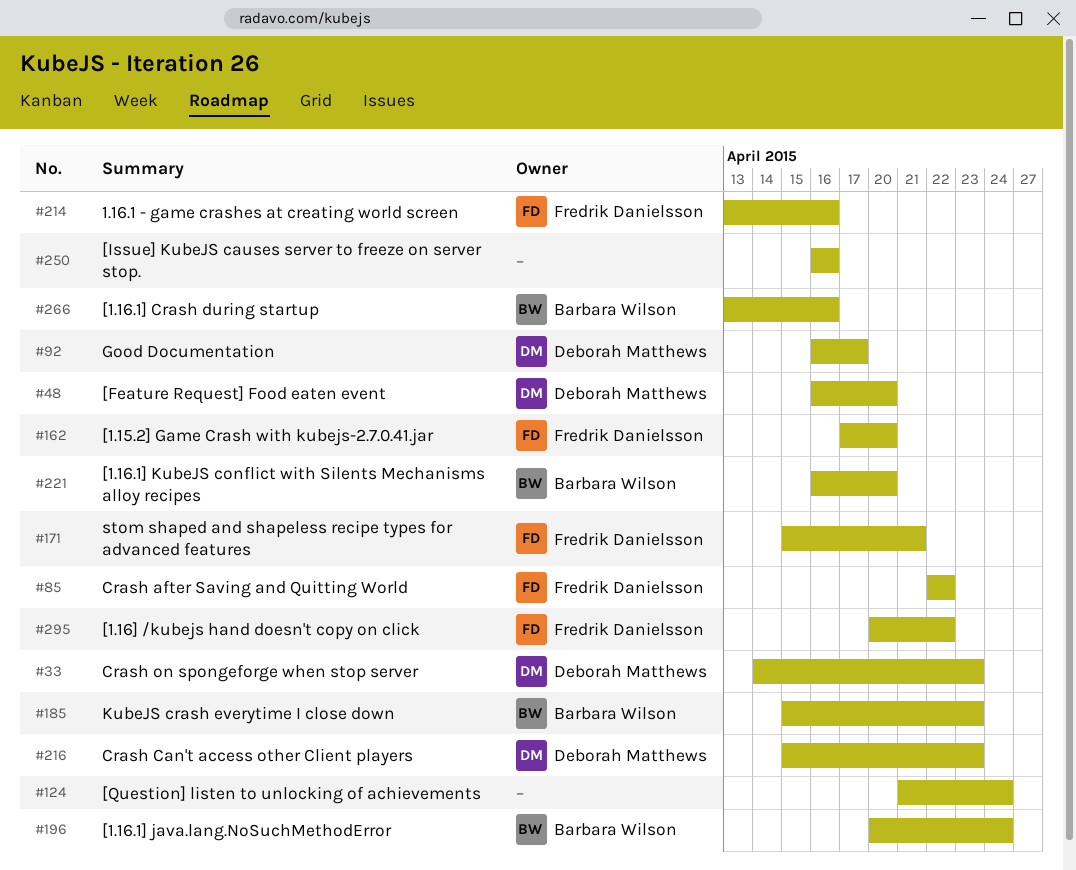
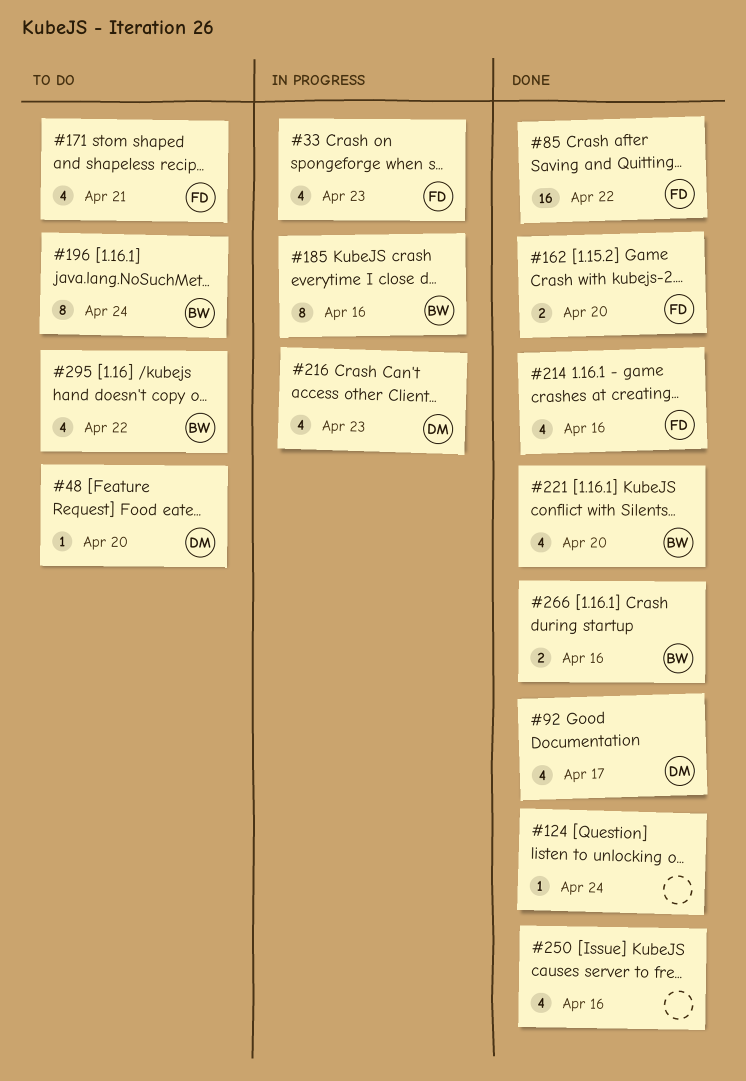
#33, owner: Deborah Matthews -> Fredrik Danielsson
#185, due: Apr 23 -> Apr 16
#295, owner: Fredrik Danielsson -> Barbara Wilson

